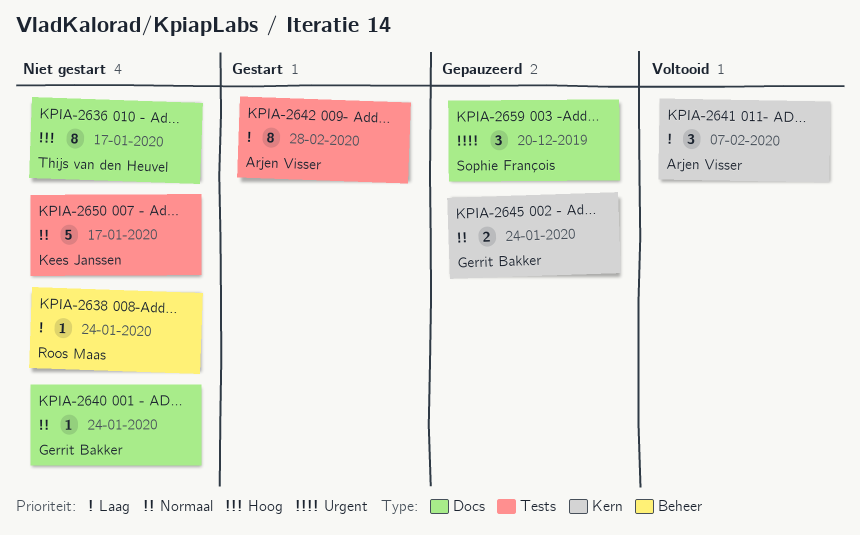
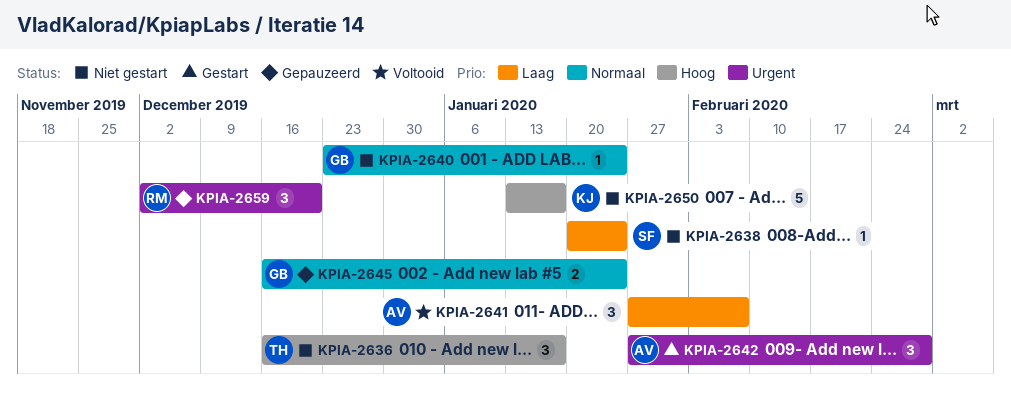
KPIA-2636, estimate: 8 -> 3
KPIA-2638, owner: Roos Maas -> Sophie François
KPIA-2642, priority: Laag -> Urgent
KPIA-2642, estimate: 8 -> 3
KPIA-2650, priority: Normaal -> Hoog
KPIA-2659, owner: Sophie François -> Roos Maas

